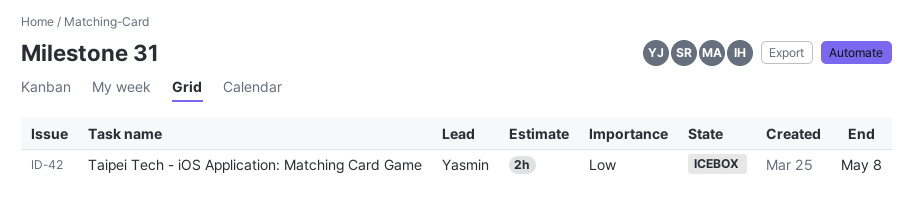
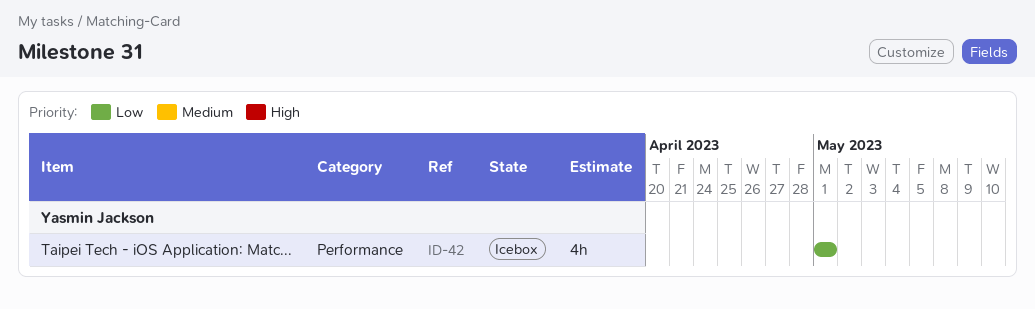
ID-42, estimate: 2h -> 4h
ID-42, due: May 8 -> May 1

